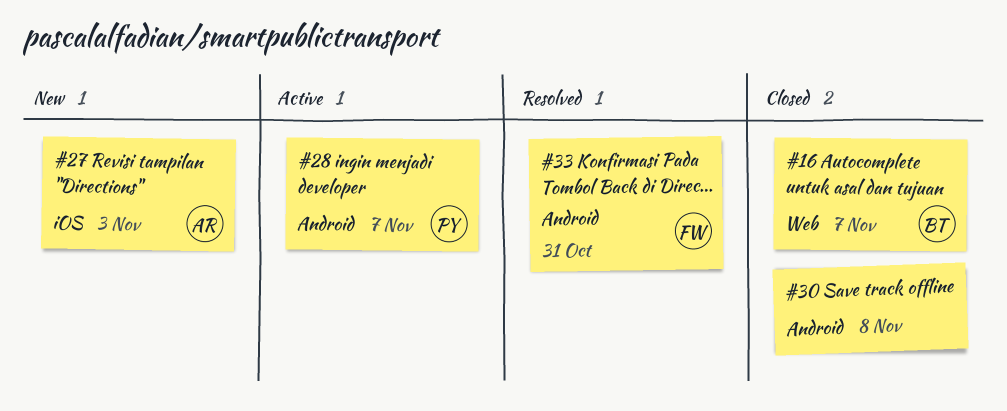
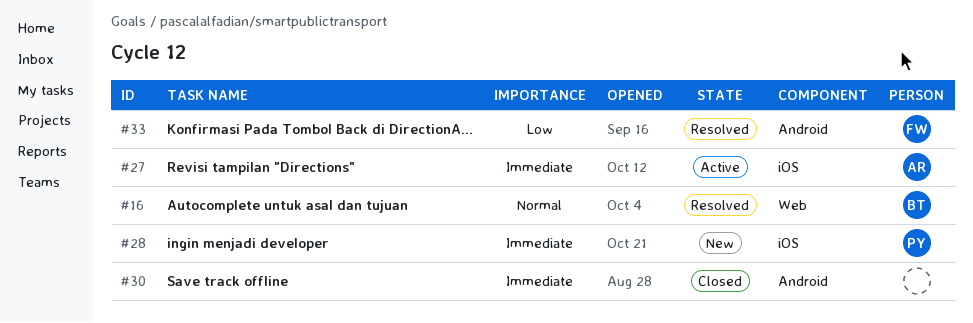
#16, status: Closed -> Resolved
#27, status: New -> Active
#28, status: Active -> New
#28, label: Android -> iOS

